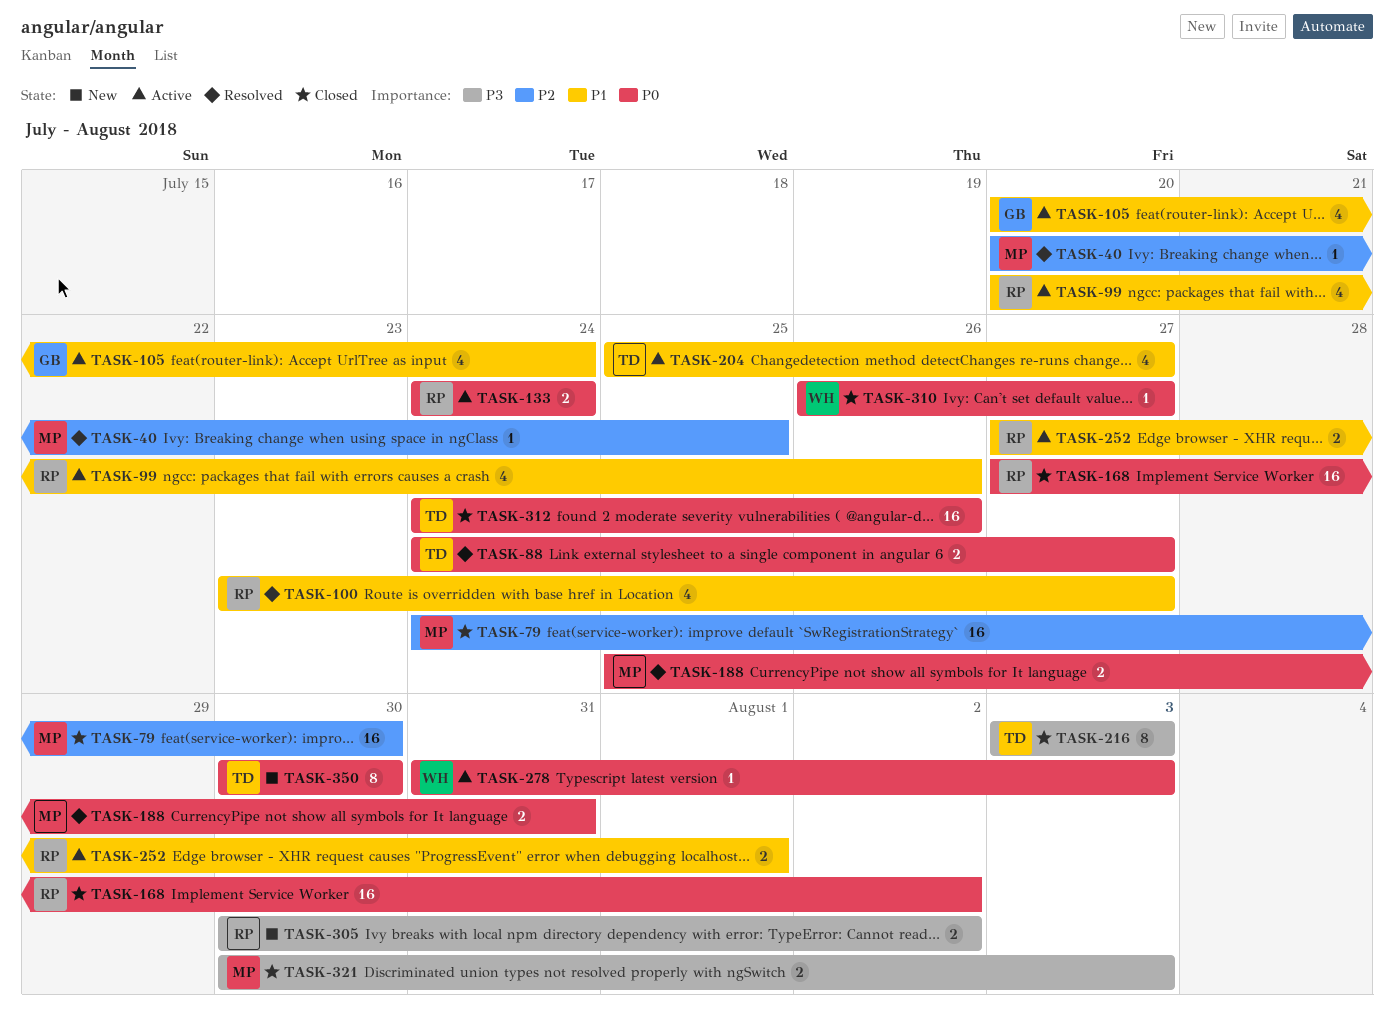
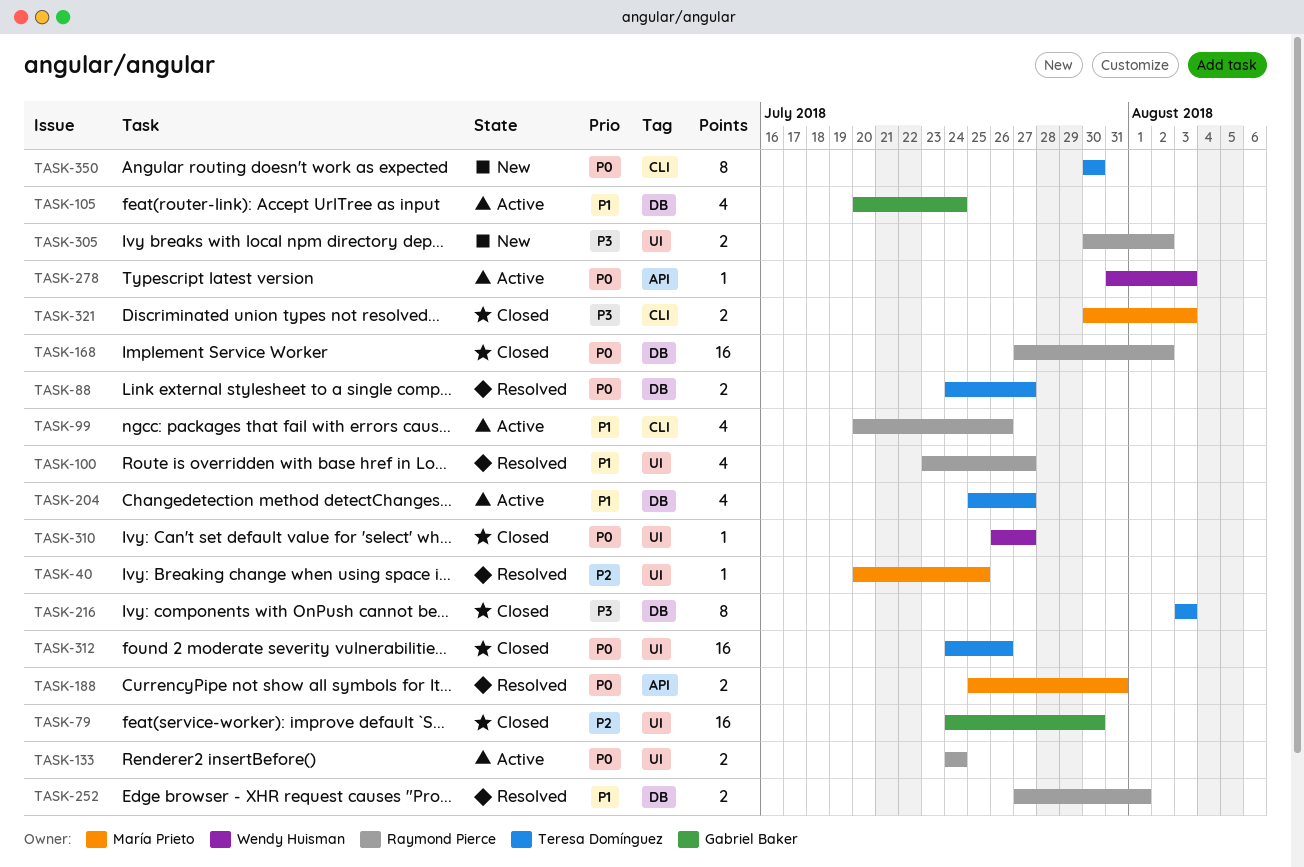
TASK-79, owner: María Prieto -> Gabriel Baker
TASK-252, status: Active -> Resolved

